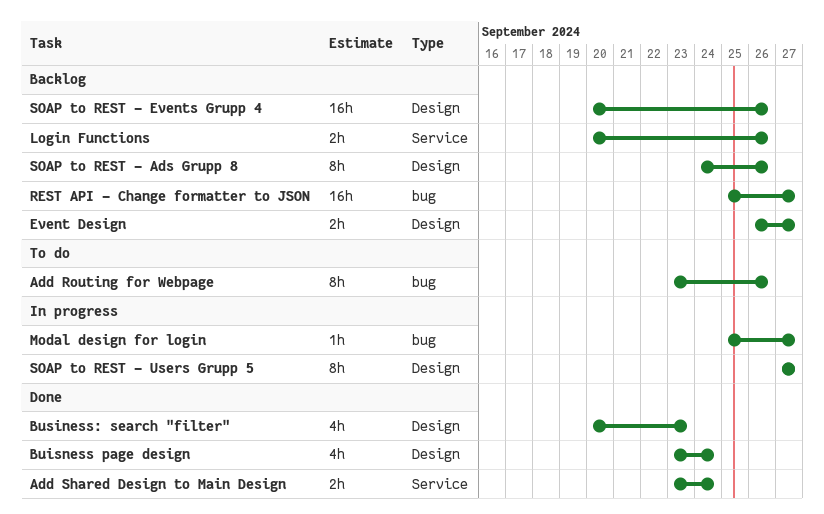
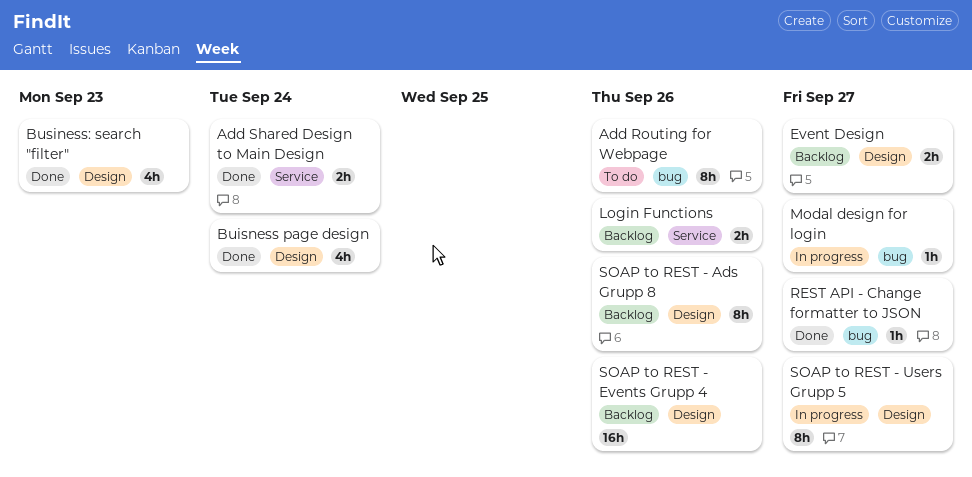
REST API - Change formatter to JSON, status: Backlog -> Done
REST API - Change formatter to JSON, estimate: 16h -> 1h

